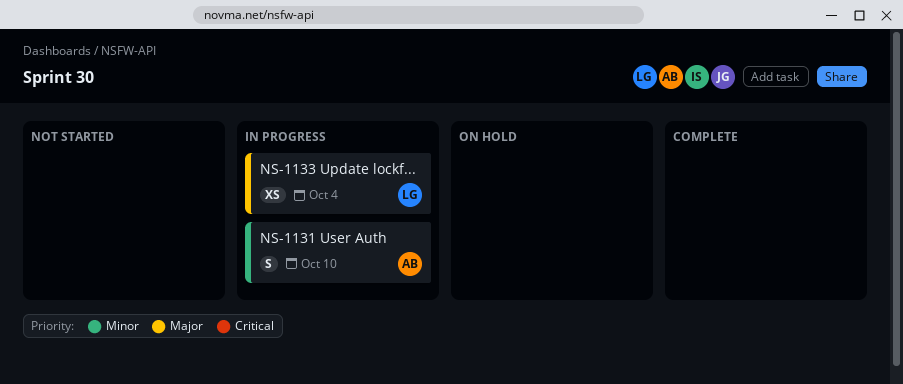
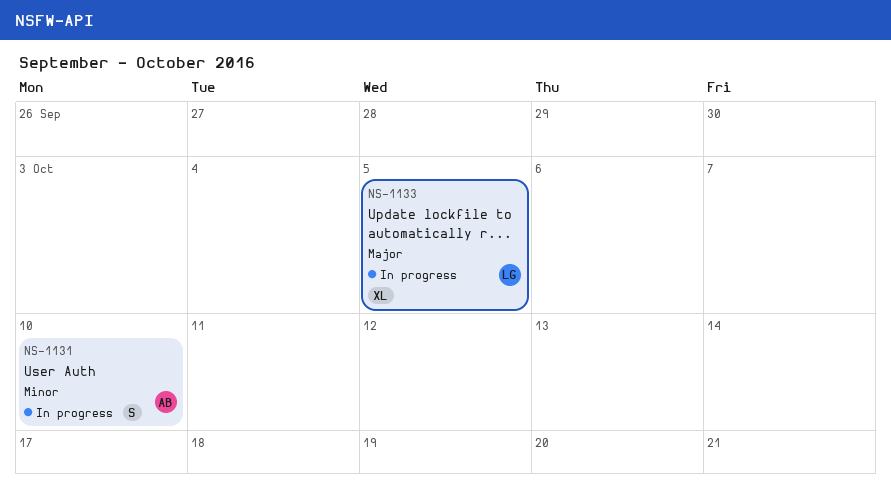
NS-1133, estimate: XS -> XL
NS-1133, due: Oct 4 -> Oct 5

